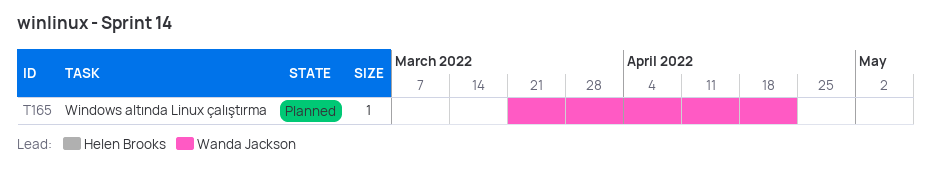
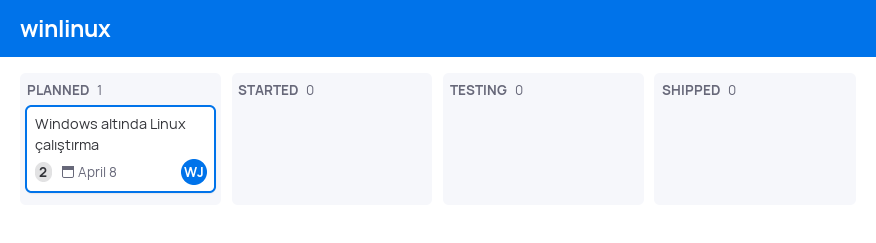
Windows altında Linux çalıştırma, estimate: 1 -> 2
Windows altında Linux çalıştırma, due: Apr 22 -> Apr 8

